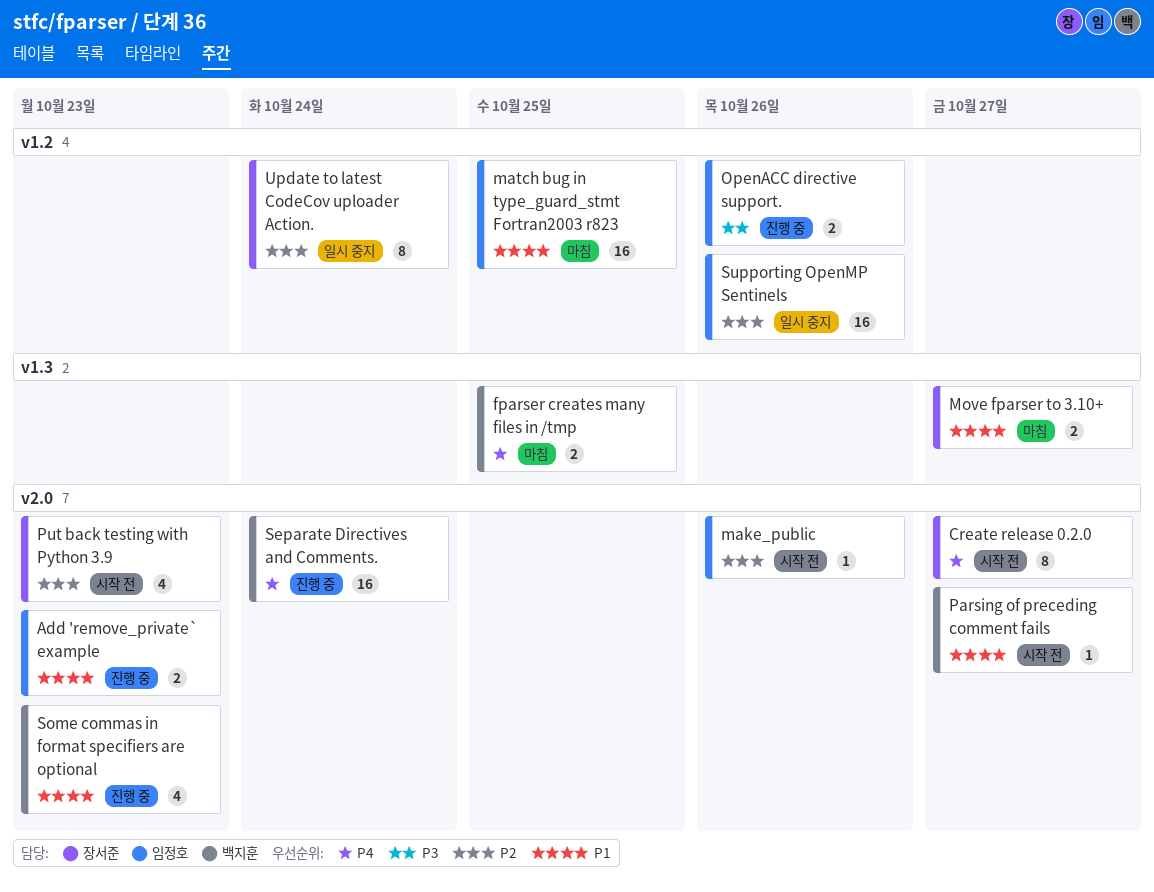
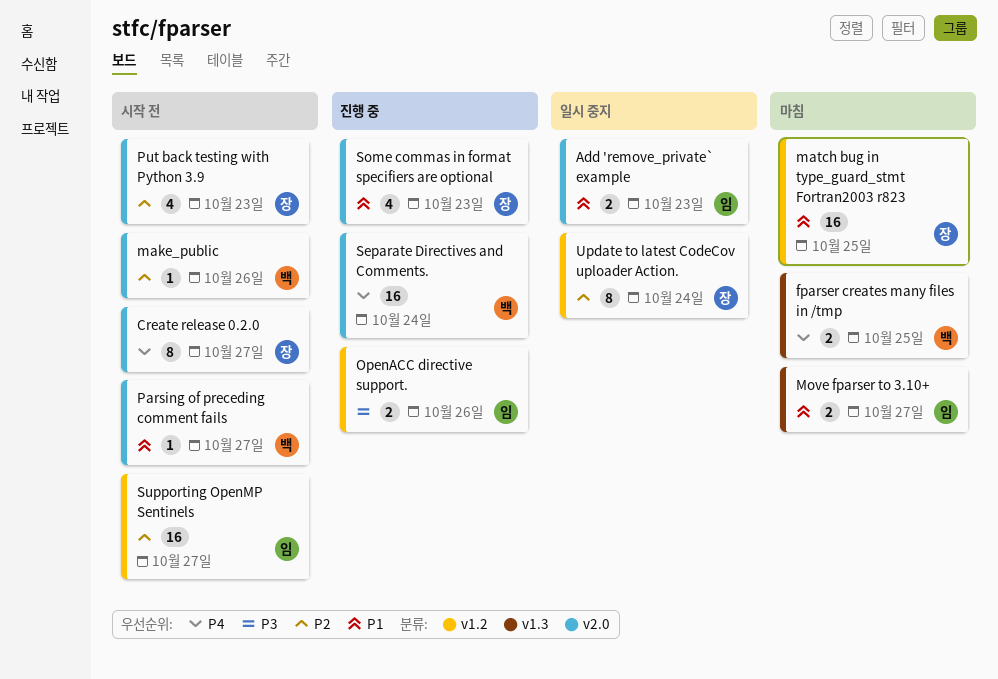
Add 'remove_private` example, status: 진행 중 -> 일시 중지
make_public, owner: 임정호 -> 백지훈
match bug in type_guard_stmt Fortran2003 r823, owner: 임정호 -> 장서준
Move fparser to 3.10+, owner: 장서준 -> 임정호
Some commas in format specifiers are optional, owner: 백지훈 -> 장서준
Supporting OpenMP Sentinels, status: 일시 중지 -> 시작 전
Supporting OpenMP Sentinels, due: Oct 26 -> Oct 27

